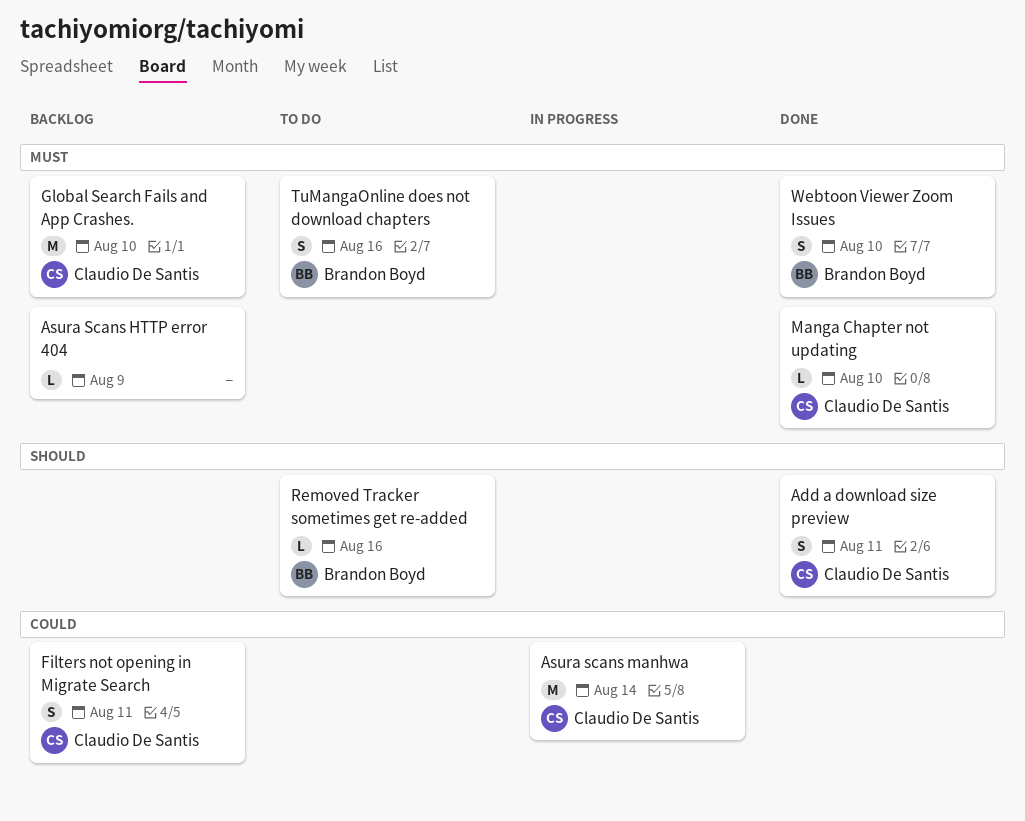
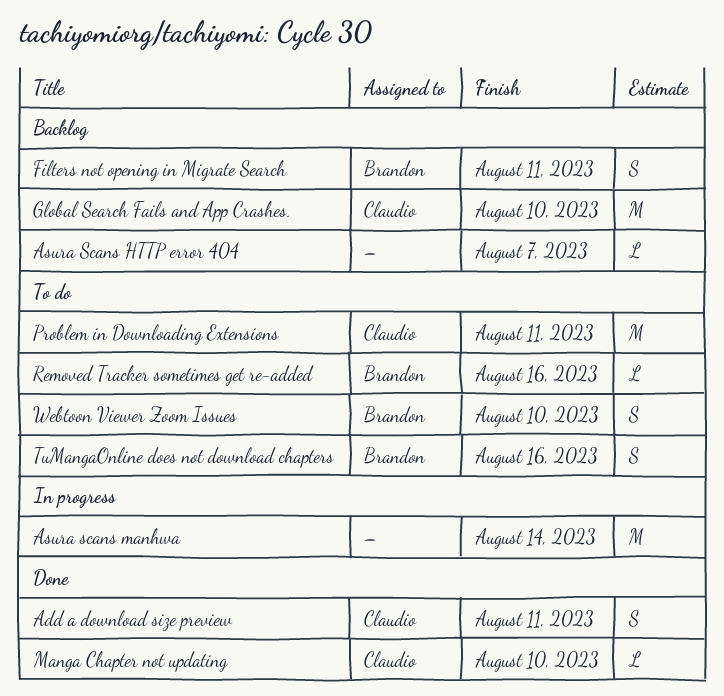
Asura Scans HTTP error 404, due: Aug 9 -> Aug 7
Asura scans manhwa, owner: Claudio De Santis -> none
Filters not opening in Migrate Search, owner: Claudio De Santis -> Brandon Boyd
Problem in Downloading Extensions: none -> present
Webtoon Viewer Zoom Issues, status: Done -> To do

